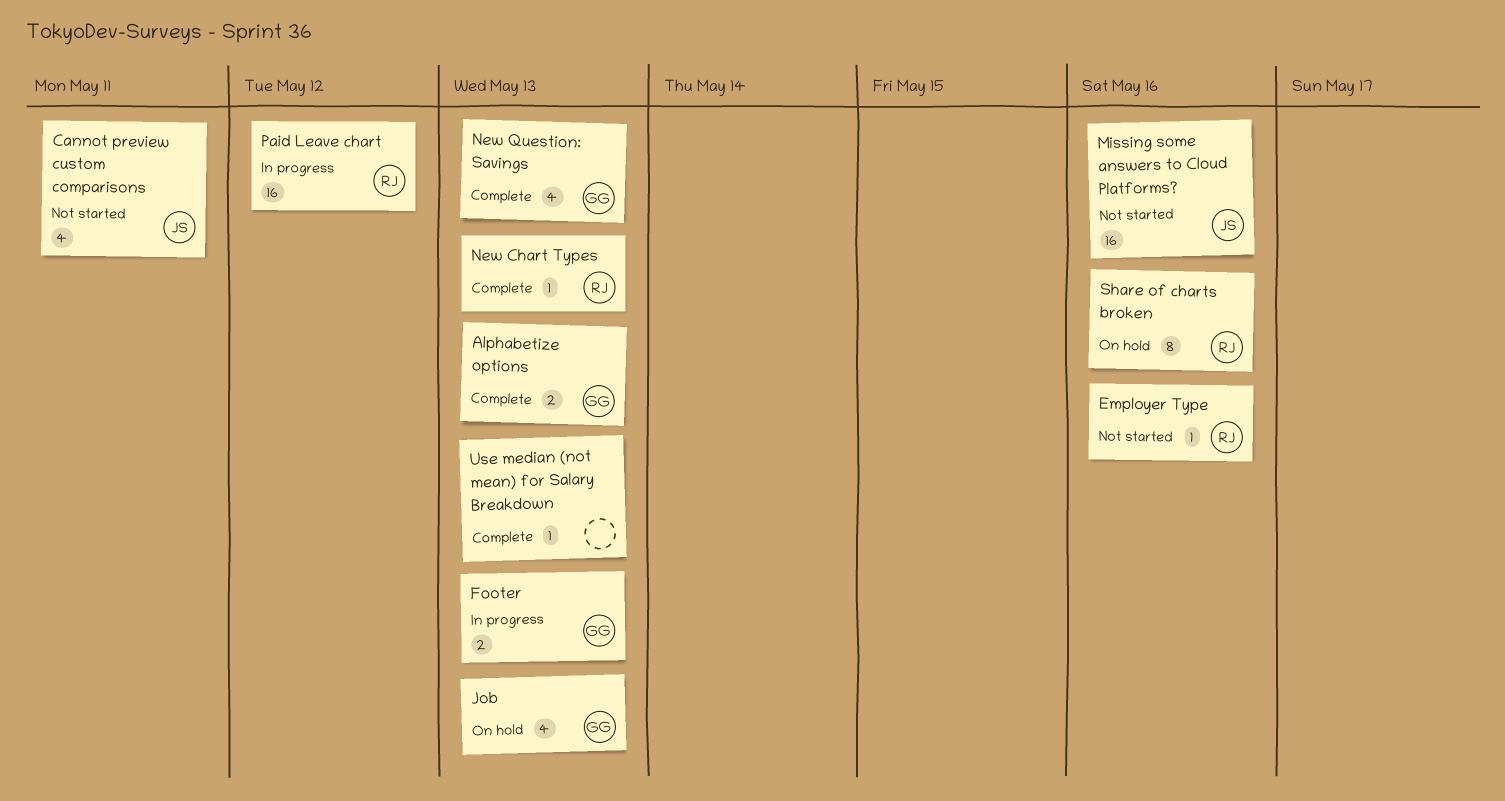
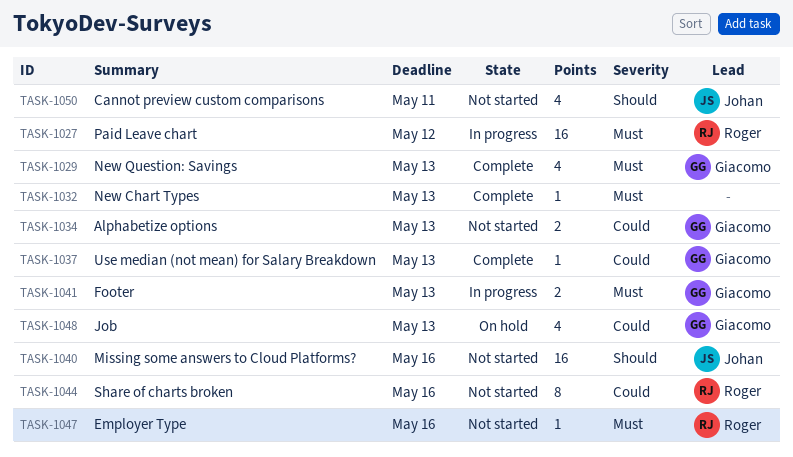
Alphabetize options, status: Complete -> Not started
New Chart Types, owner: Roger -> none
Share of charts broken, status: On hold -> Not started
Use median (not mean) for Salary Breakdown, owner: none -> Giacomo

